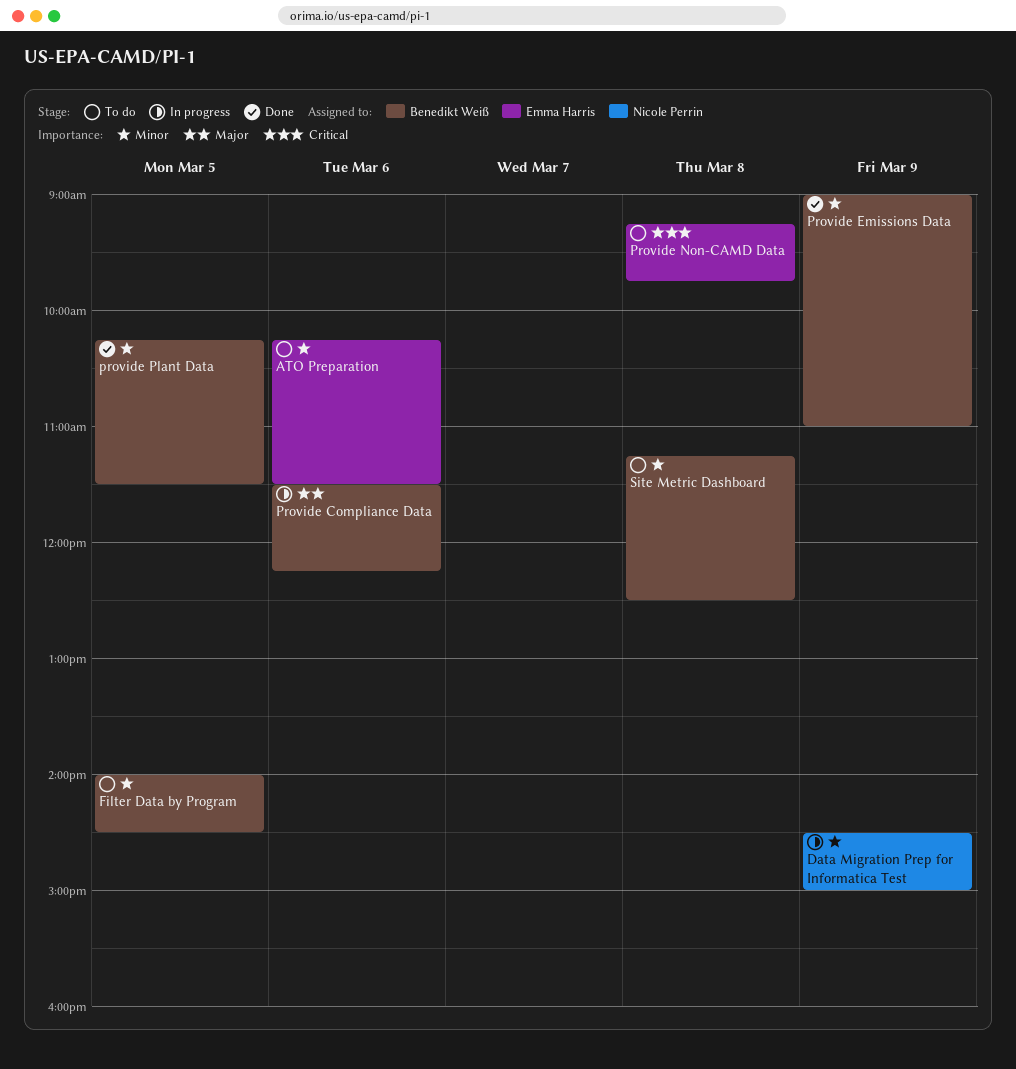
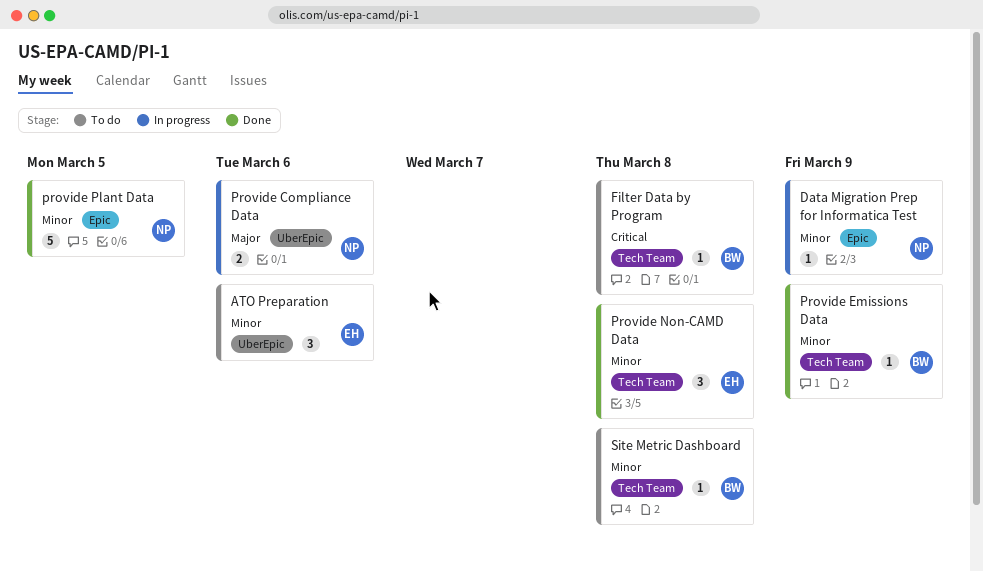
Filter Data by Program, priority: Minor -> Critical
Filter Data by Program, day: Mar 5 -> Mar 8
Provide Compliance Data, owner: Benedikt Weiß -> Nicole Perrin
Provide Non-CAMD Data, status: To do -> Done
Provide Non-CAMD Data, priority: Critical -> Minor
provide Plant Data, owner: Benedikt Weiß -> Nicole Perrin

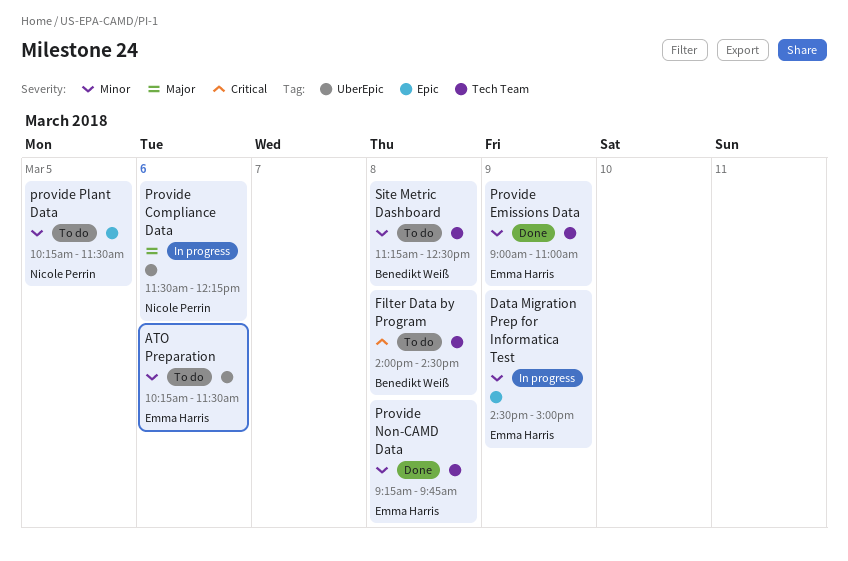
Data Migration Prep for Informatica Test, owner: Nicole Perrin -> Emma Harris
Provide Emissions Data, owner: Benedikt Weiß -> Emma Harris
provide Plant Data, status: Done -> To do

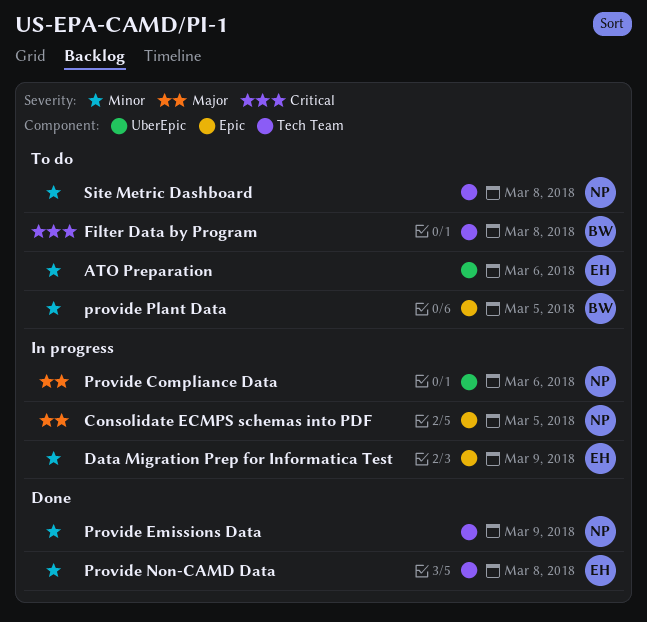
Consolidate ECMPS schemas into PDF: none -> present
Provide Emissions Data, owner: Emma Harris -> Nicole Perrin
provide Plant Data, owner: Nicole Perrin -> Benedikt Weiß
Site Metric Dashboard, owner: Benedikt Weiß -> Nicole Perrin

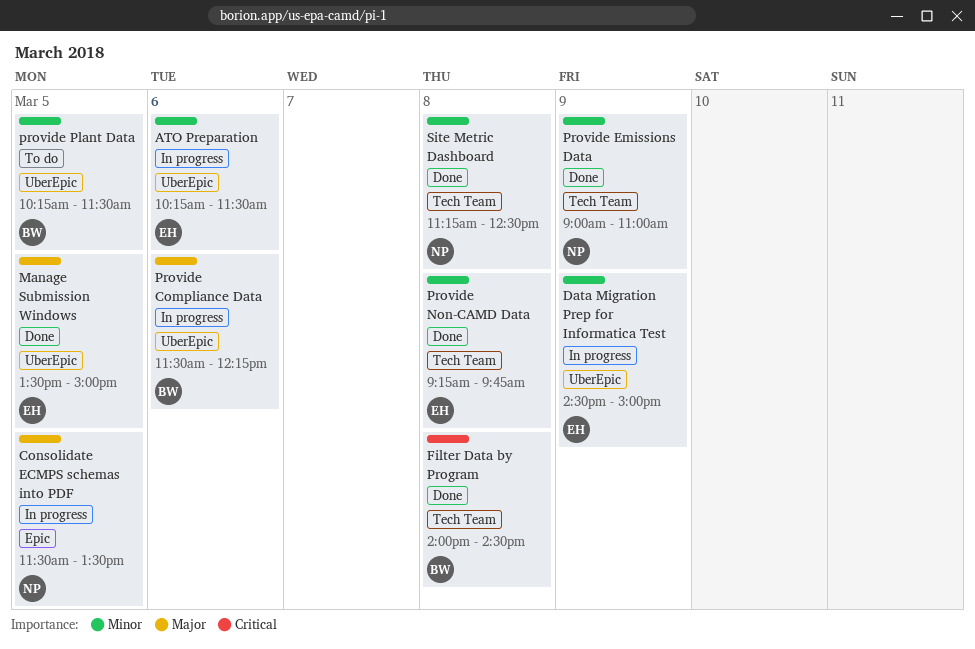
ATO Preparation, status: To do -> In progress
Data Migration Prep for Informatica Test, label: Epic -> UberEpic
Filter Data by Program, status: To do -> Done
Manage Submission Windows: none -> present
Provide Compliance Data, owner: NP -> BW
provide Plant Data, label: Epic -> UberEpic
Site Metric Dashboard, status: To do -> Done

